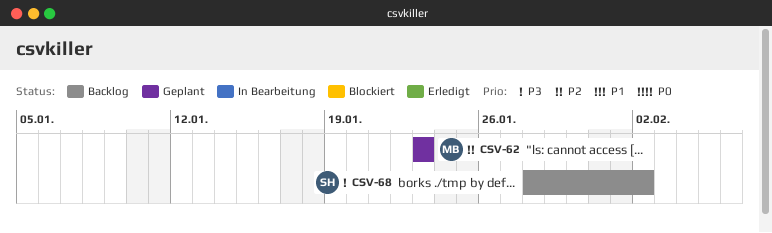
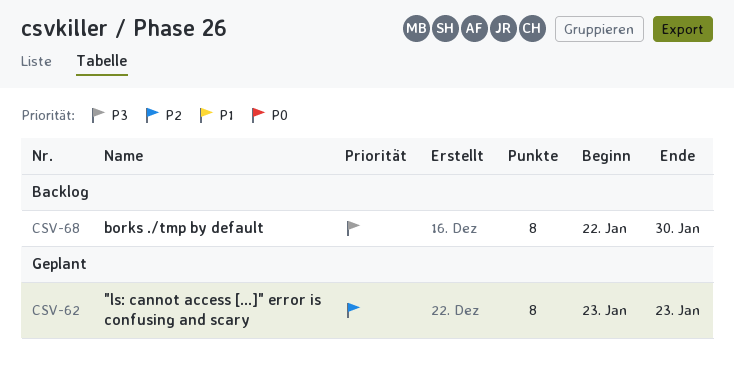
CSV-68, start: Jan 28 -> Jan 22
CSV-68, due: Feb 2 -> Jan 30

